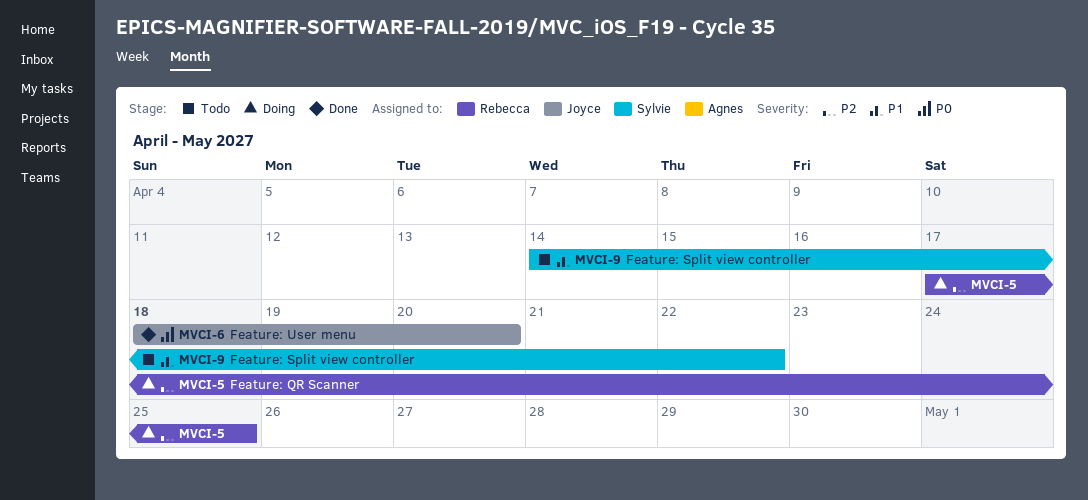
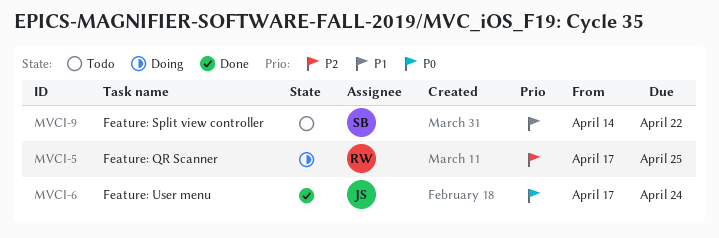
MVCI-6, start: Apr 18 -> Apr 17
MVCI-6, due: Apr 20 -> Apr 24

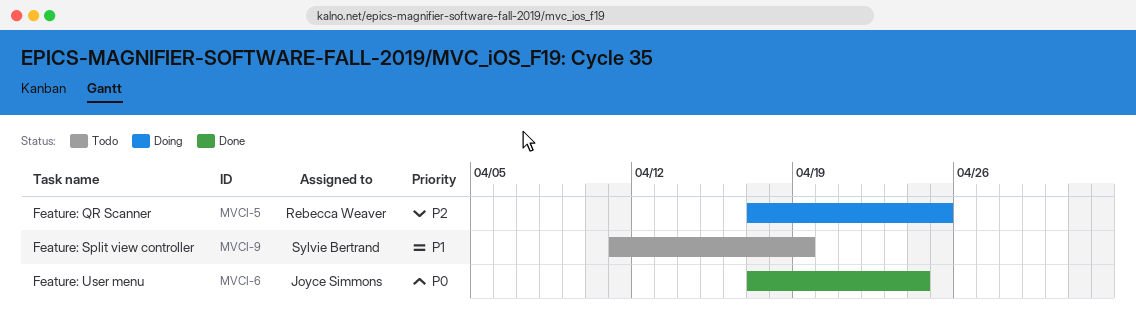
MVCI-9, start: Apr 14 -> Apr 11
MVCI-9, due: Apr 22 -> Apr 19

